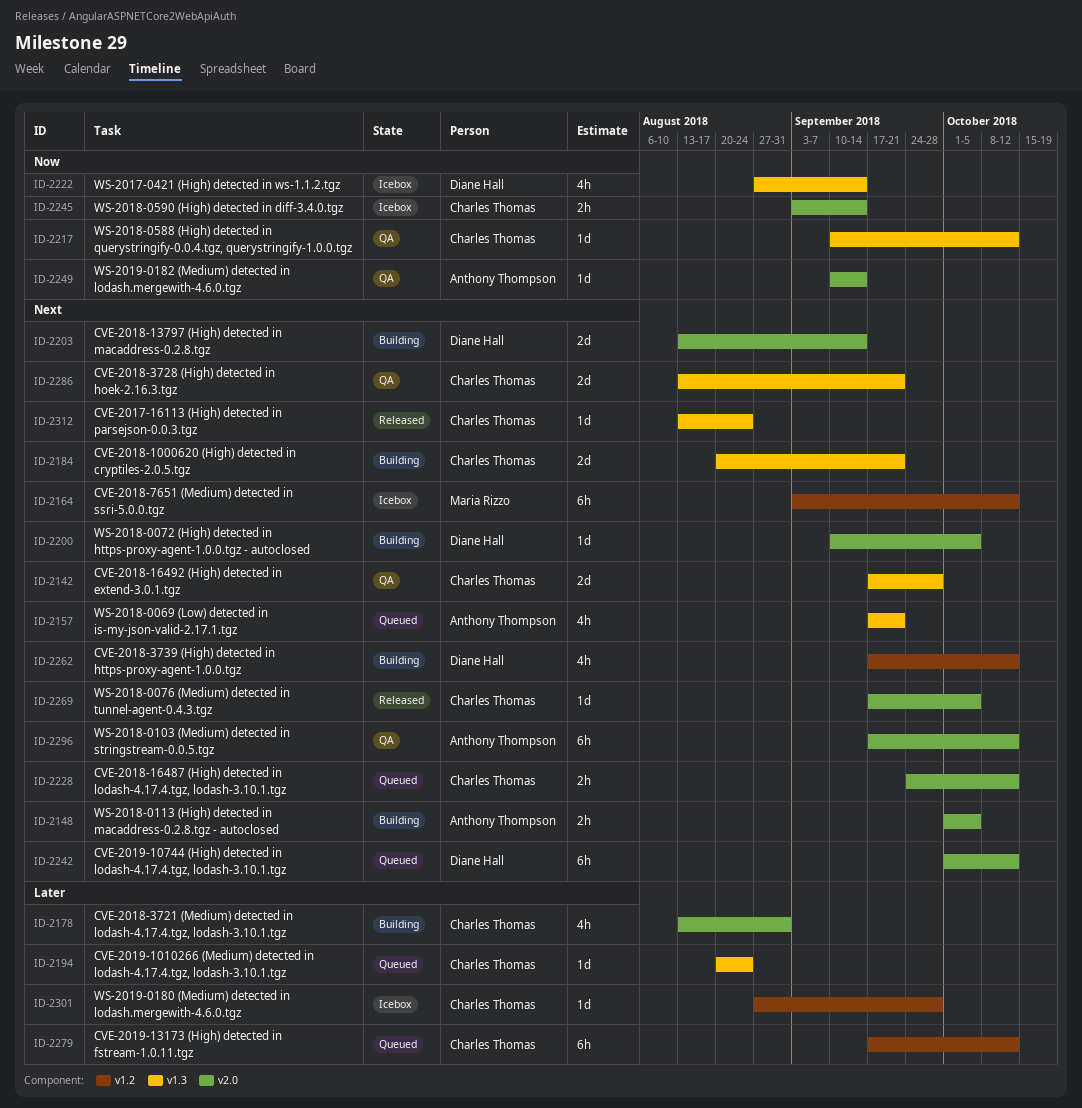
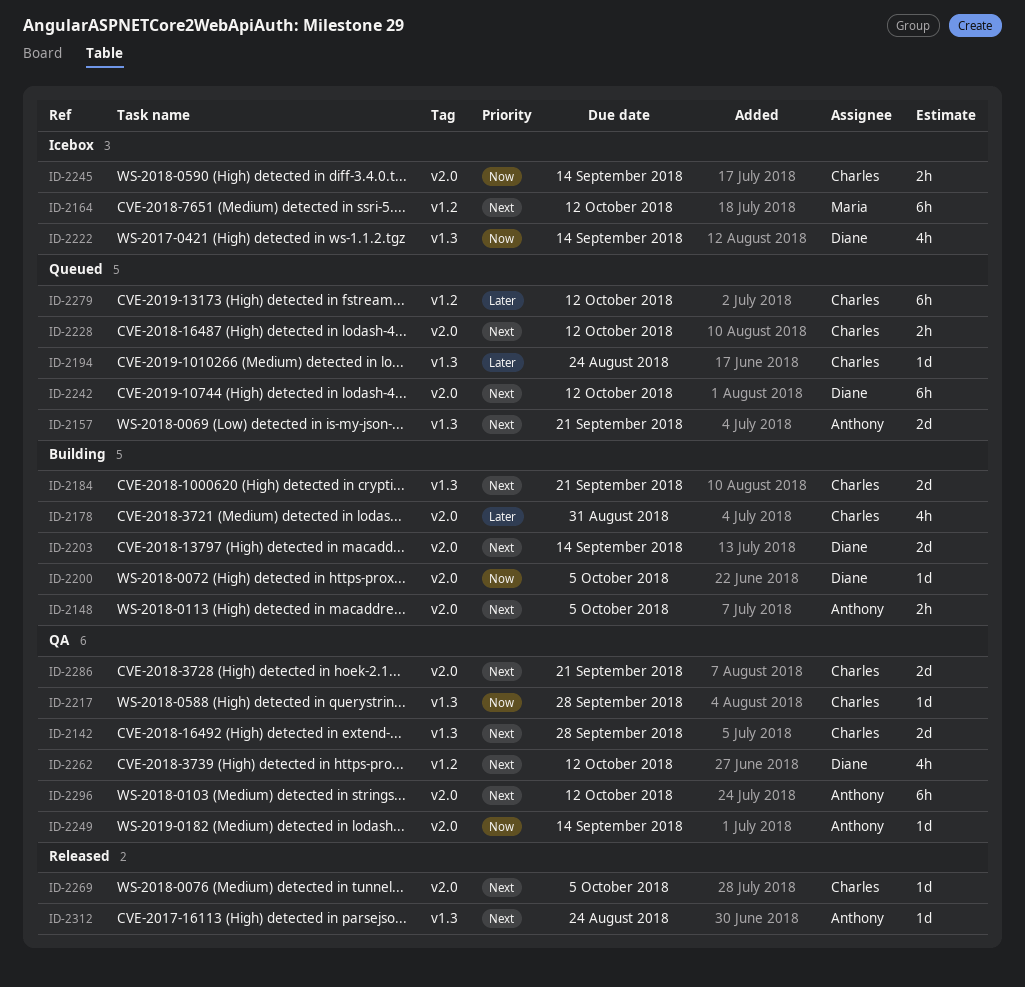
ID-2157, estimate: 4h -> 2d
ID-2200, priority: Next -> Now
ID-2217, due: Oct 12 -> Sep 28
ID-2262, status: Building -> QA
ID-2286, label: v1.3 -> v2.0
ID-2301: present -> none
ID-2312, owner: Charles Thomas -> Anthony Thompson

